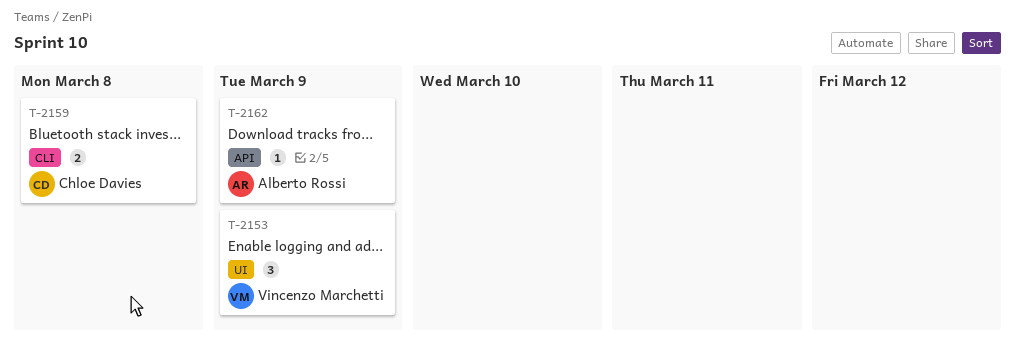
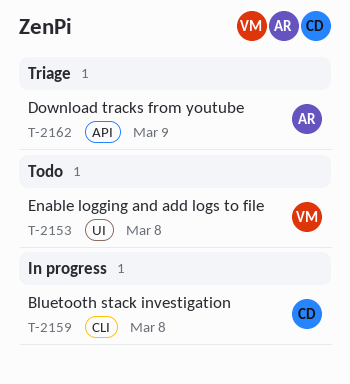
T-2153, due: Mar 9 -> Mar 8

